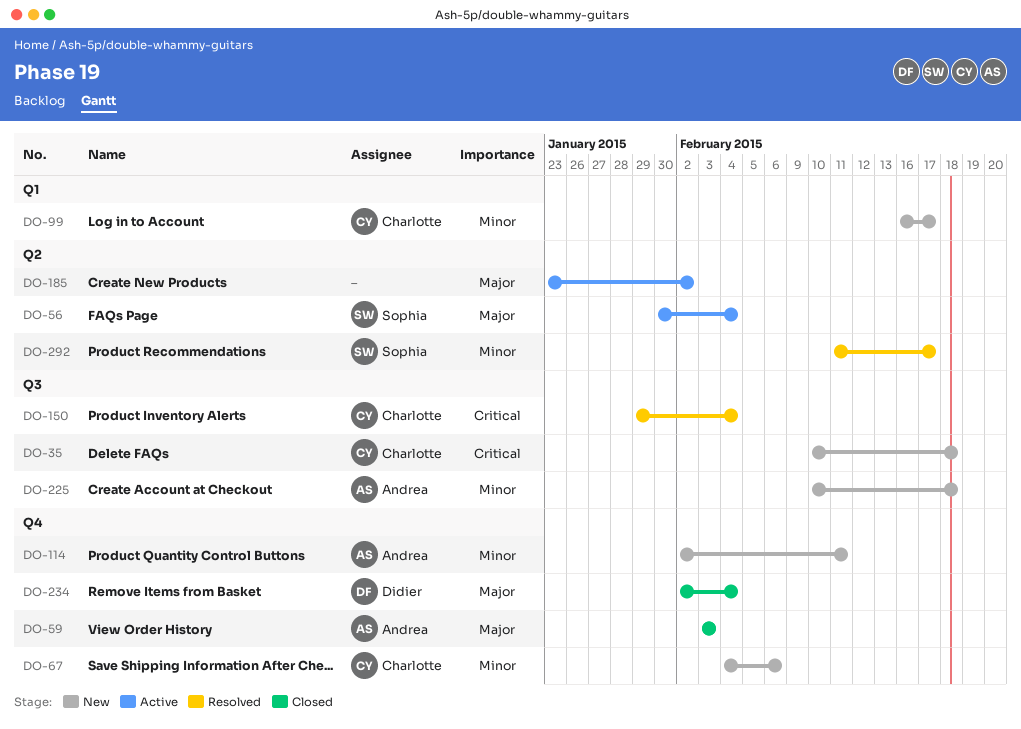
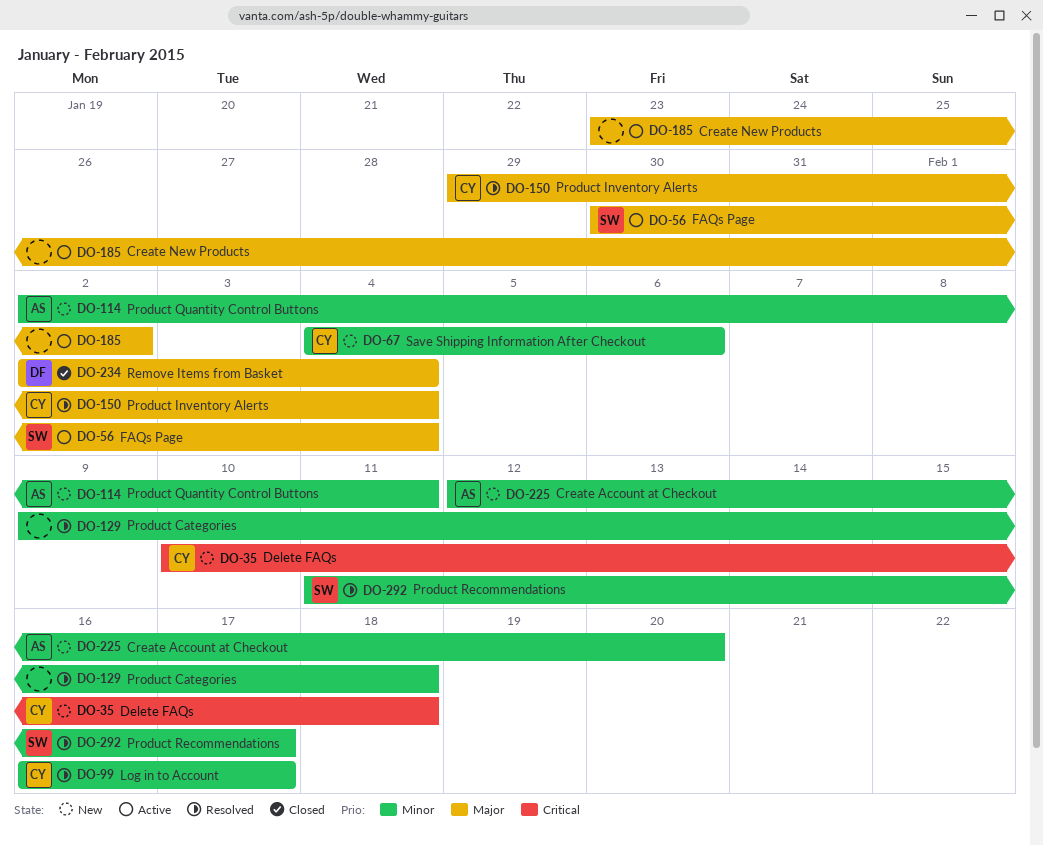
DO-59: present -> none
DO-99, status: New -> Resolved
DO-129: none -> present
DO-150, priority: Critical -> Major
DO-225, start: Feb 10 -> Feb 12
DO-225, due: Feb 18 -> Feb 20

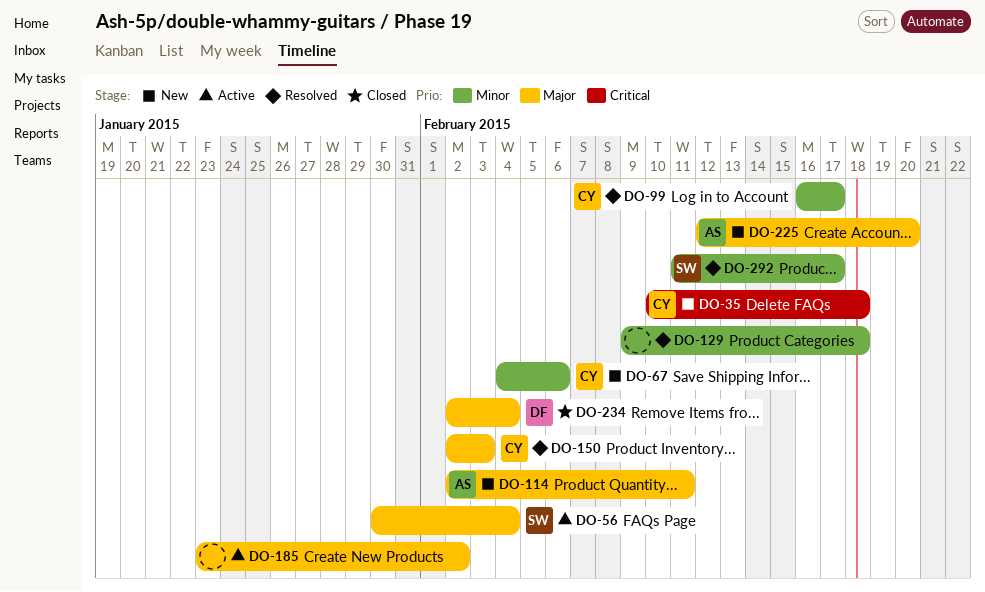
DO-114, priority: Minor -> Major
DO-150, start: Jan 29 -> Feb 2
DO-150, due: Feb 4 -> Feb 3
DO-225, priority: Minor -> Major

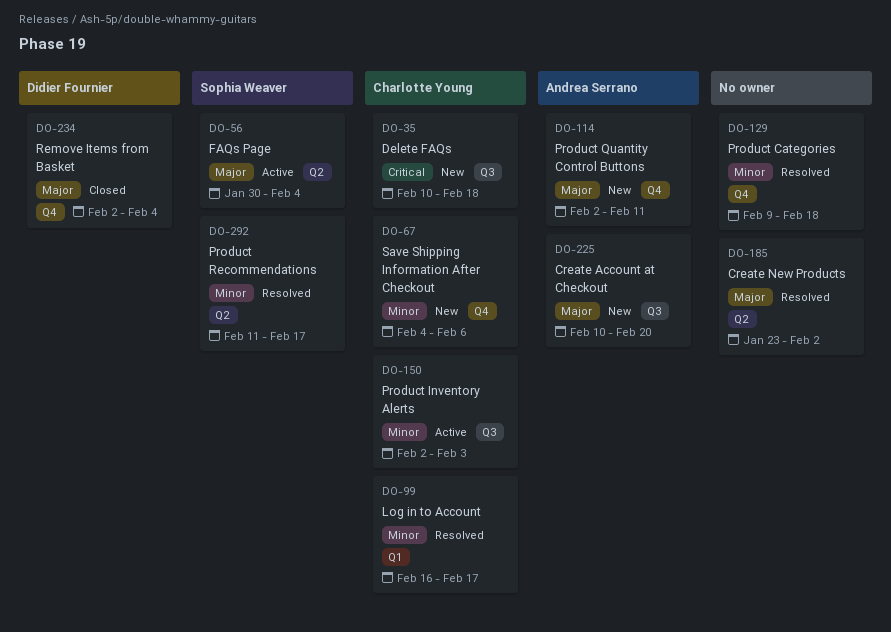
DO-150, status: Resolved -> Active
DO-150, priority: Major -> Minor
DO-185, status: Active -> Resolved
DO-225, start: Feb 12 -> Feb 10

